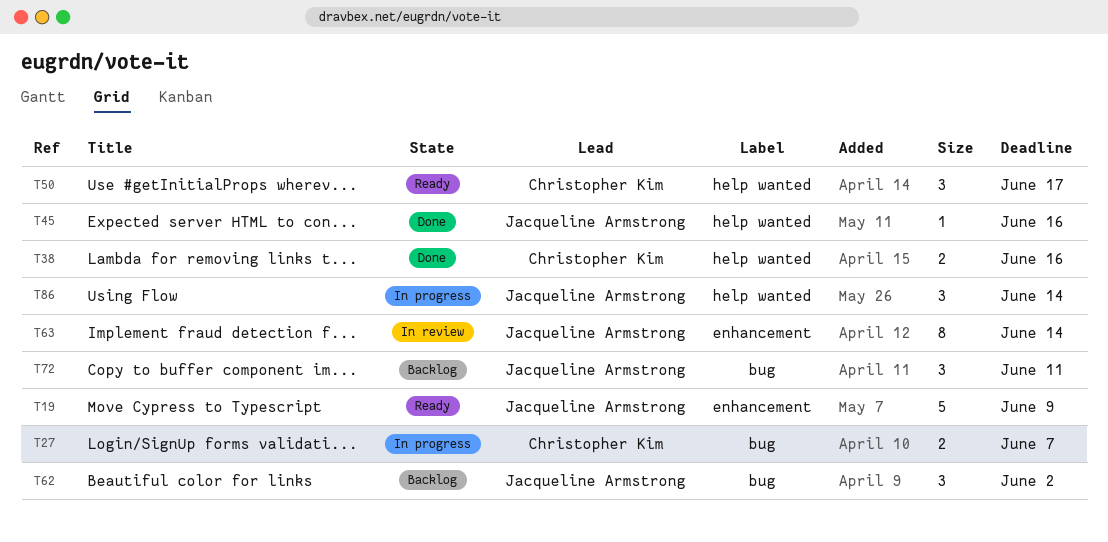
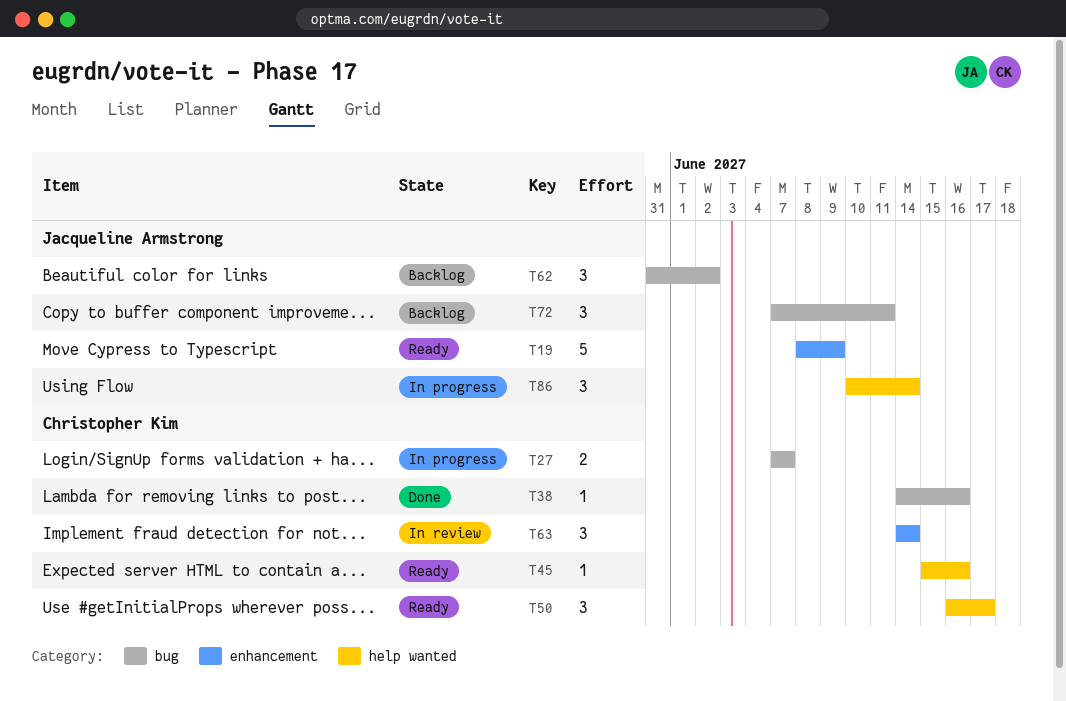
T38, label: help wanted -> bug
T38, estimate: 2 -> 1
T45, status: Done -> Ready
T45, owner: Jacqueline Armstrong -> Christopher Kim
T63, owner: Jacqueline Armstrong -> Christopher Kim
T63, estimate: 8 -> 3

